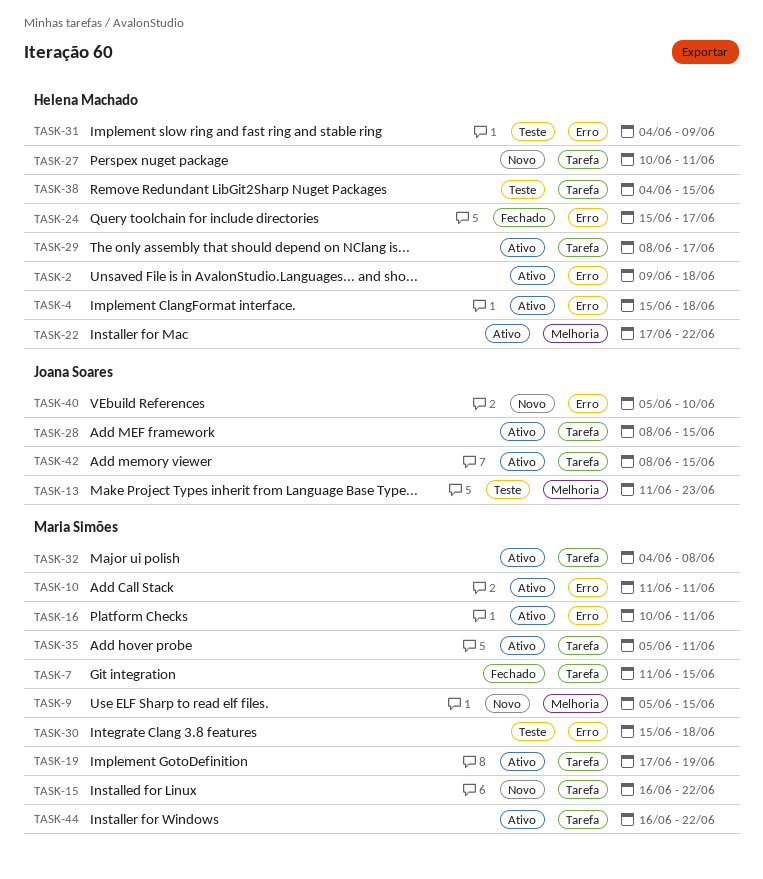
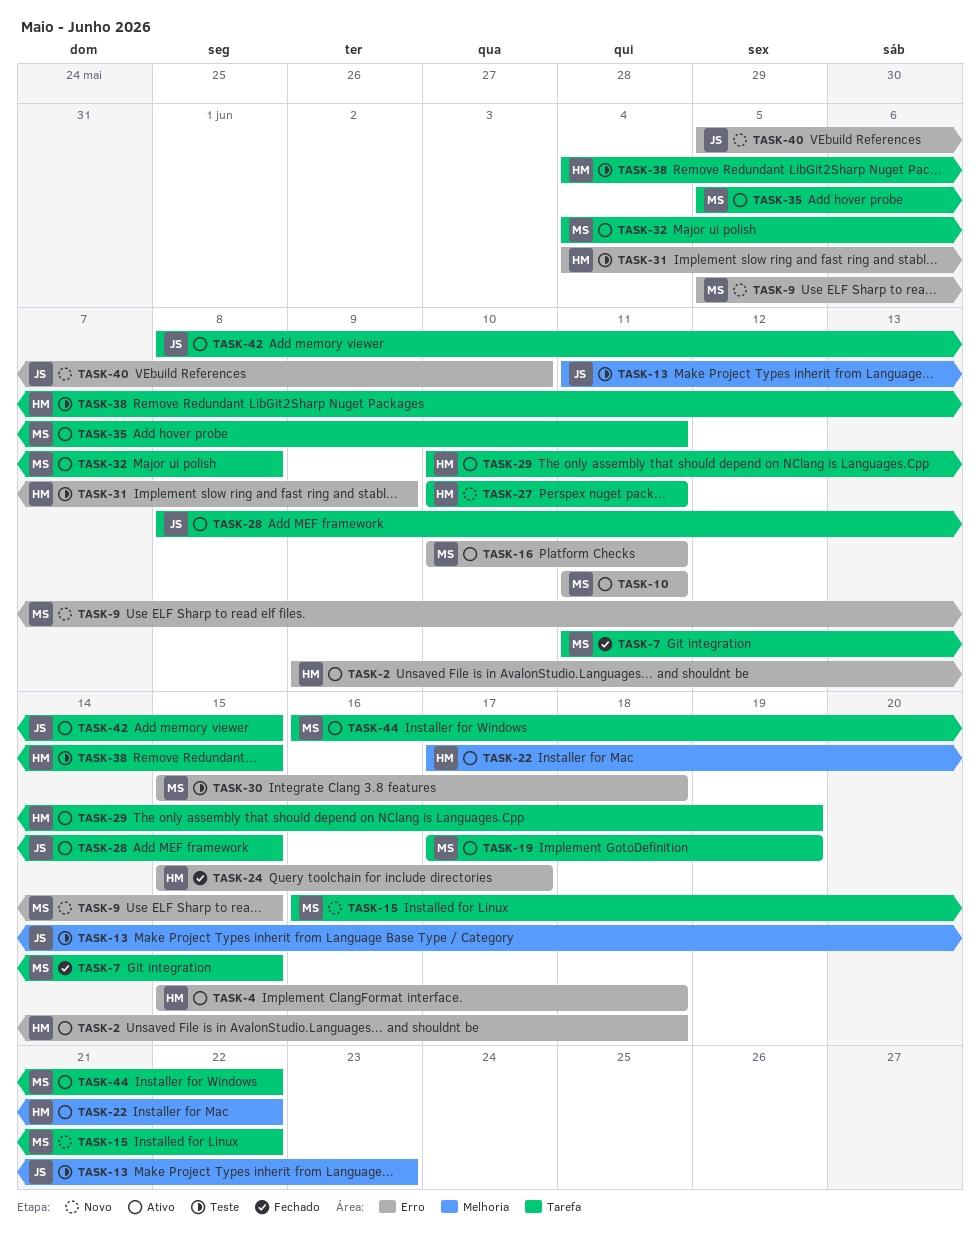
TASK-9, label: Melhoria -> Erro
TASK-29, start: Jun 8 -> Jun 10
TASK-29, due: Jun 17 -> Jun 19

